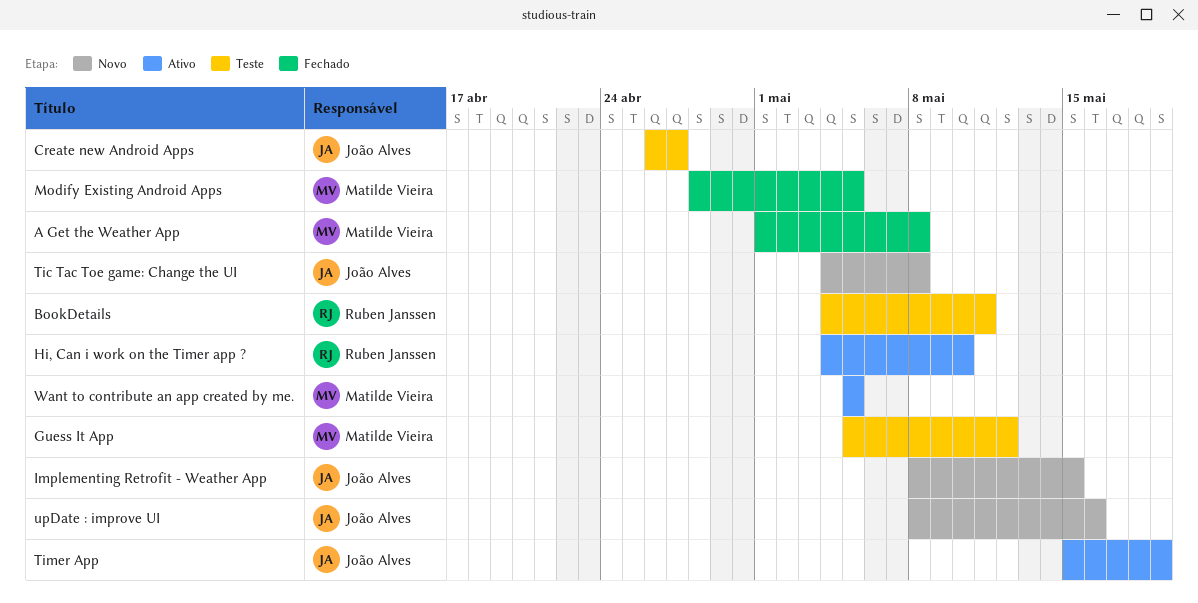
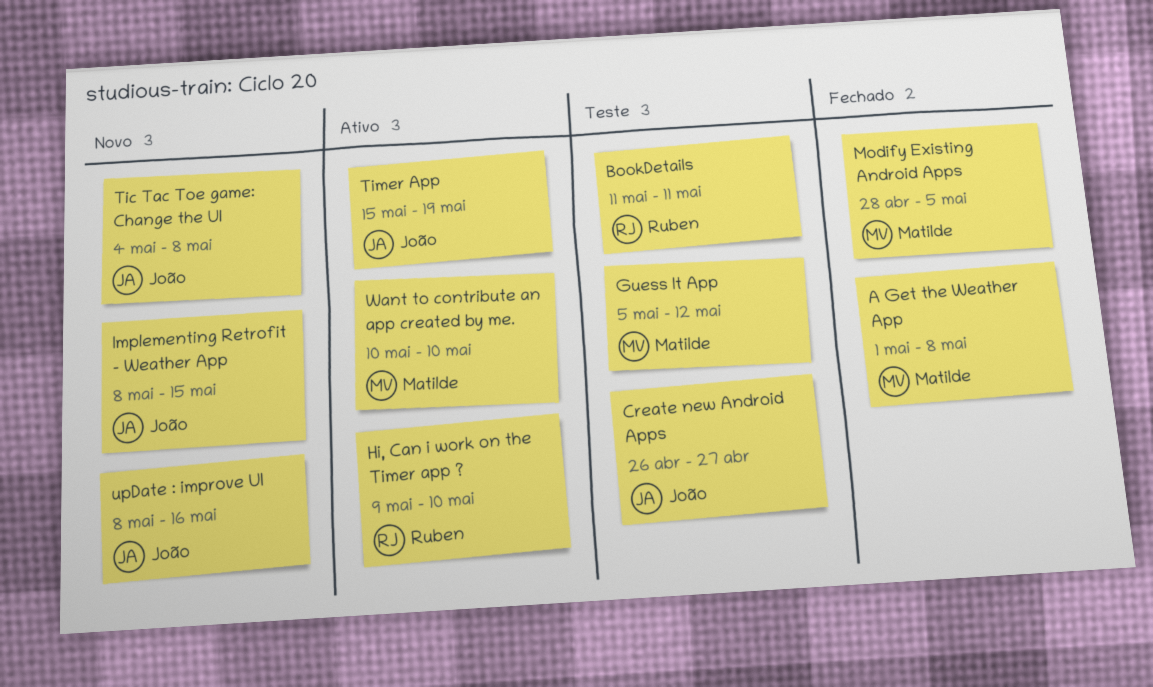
BookDetails, start: May 4 -> May 11
Hi, Can i work on the Timer app ?, start: May 4 -> May 9
Want to contribute an app created by me., start: May 5 -> May 10
Want to contribute an app created by me., due: May 5 -> May 10

